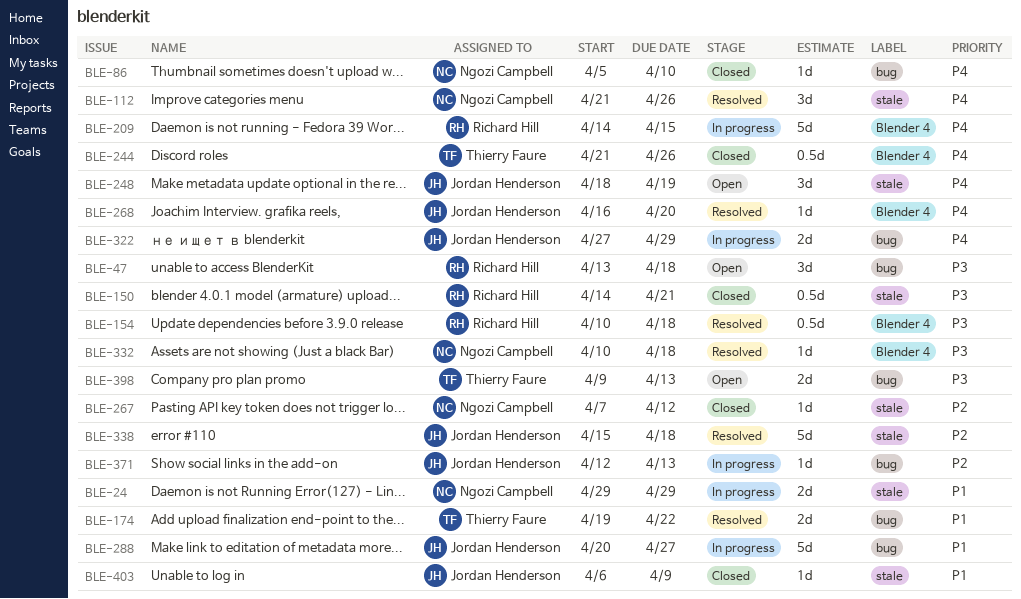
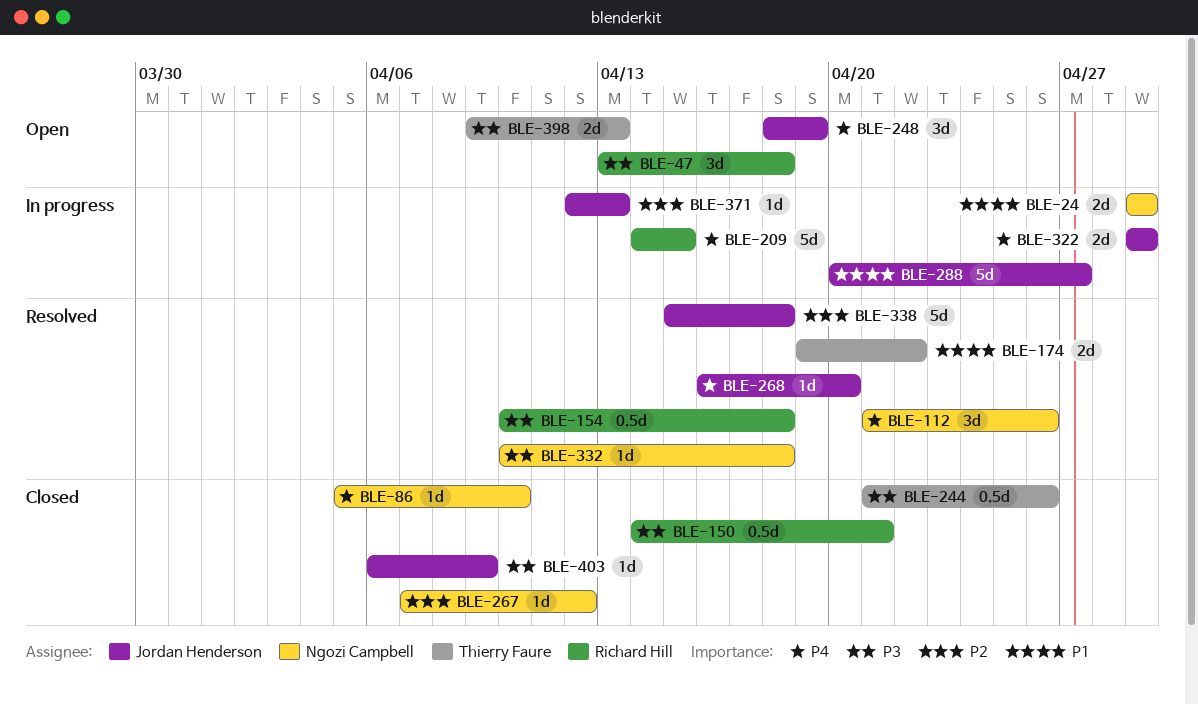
BLE-244, priority: P4 -> P3
BLE-322, start: Apr 27 -> Apr 29
BLE-403, priority: P1 -> P3

